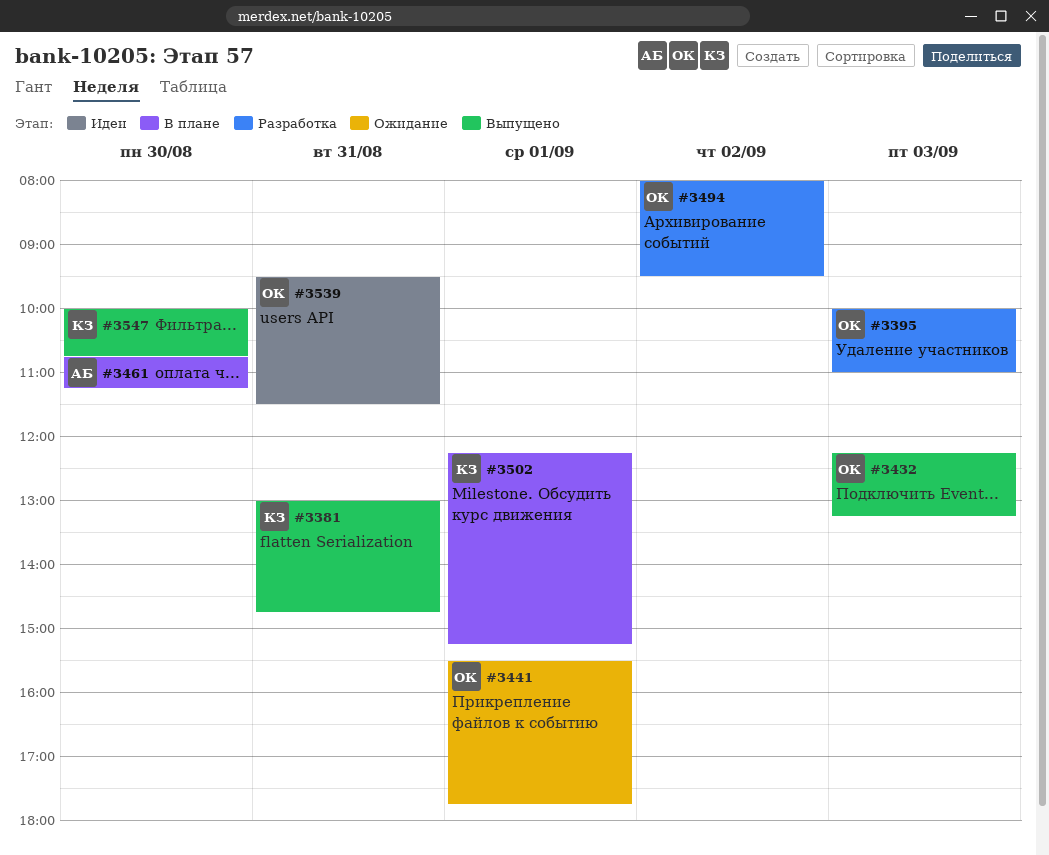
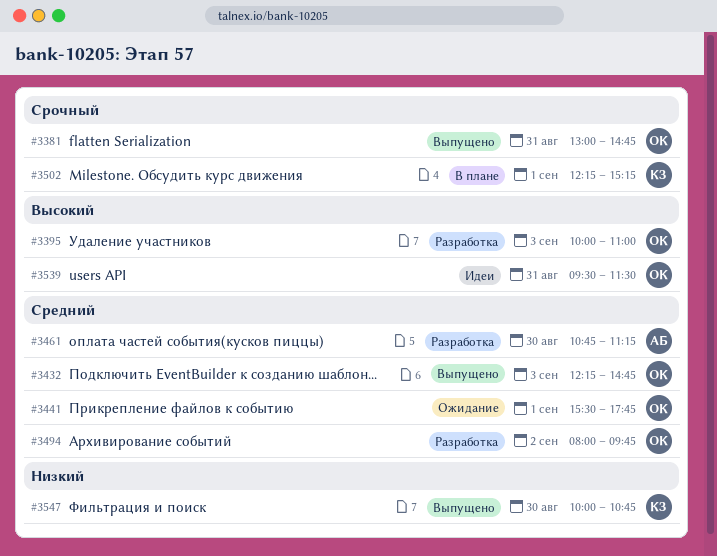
#3381, owner: КЗ -> ОК
#3432, ends: 13:15 -> 14:45
#3461, status: В плане -> Разработка
#3494, ends: 09:30 -> 09:45

